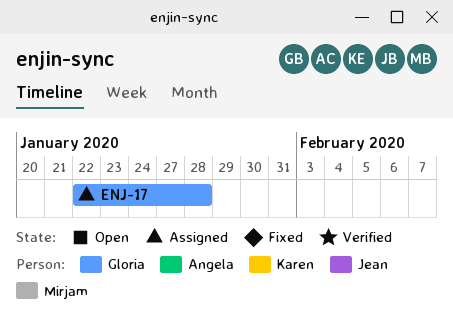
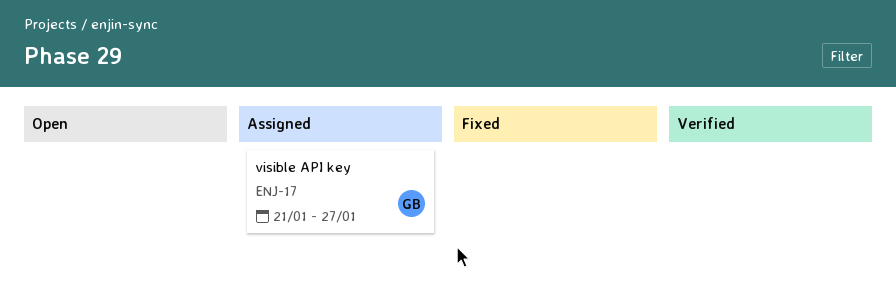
ENJ-17, start: Jan 22 -> Jan 21
ENJ-17, due: Jan 28 -> Jan 27

